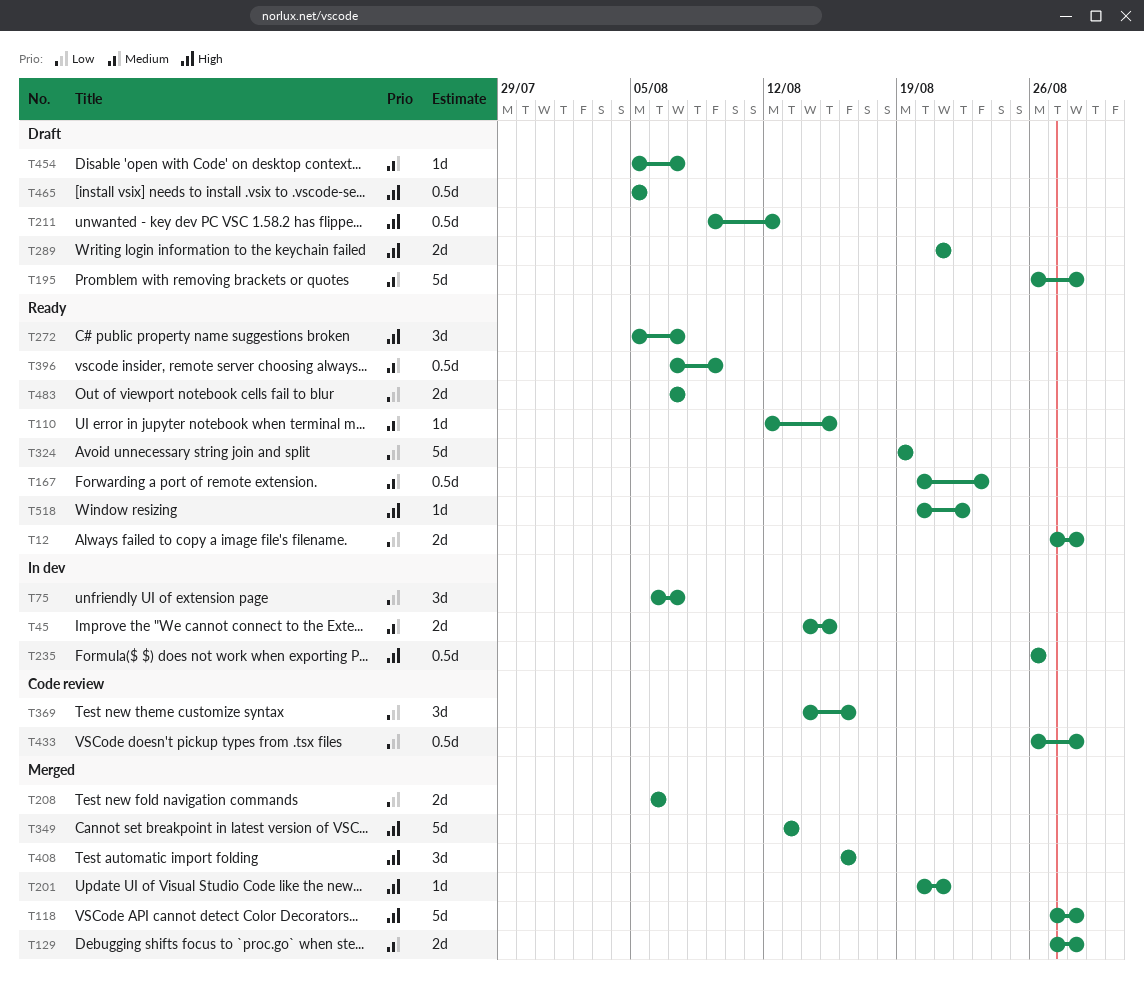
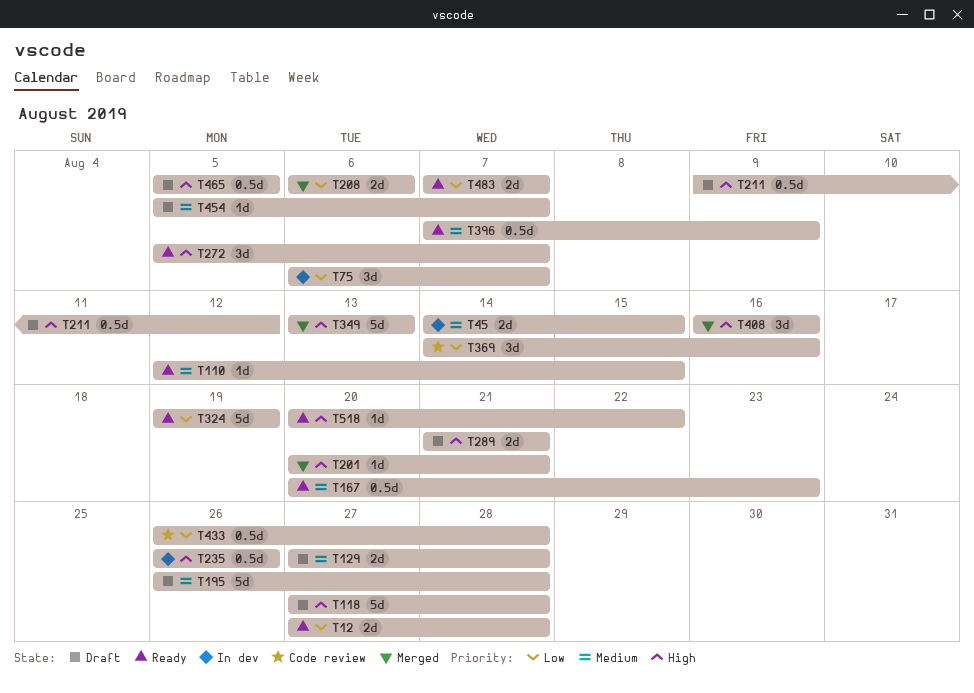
T118, status: Merged -> Draft
T129, status: Merged -> Draft

